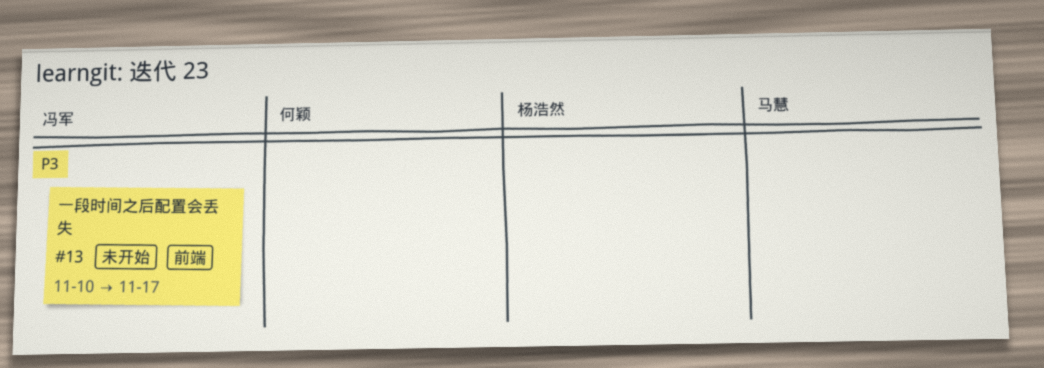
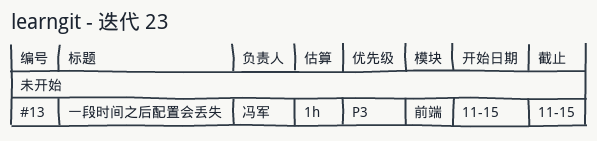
#13, start: Nov 10 -> Nov 15
#13, due: Nov 17 -> Nov 15

